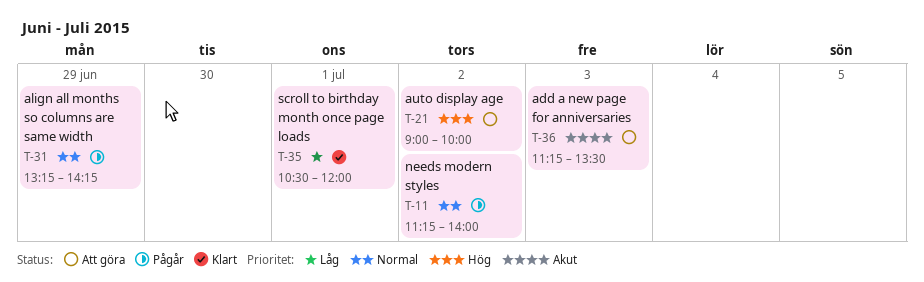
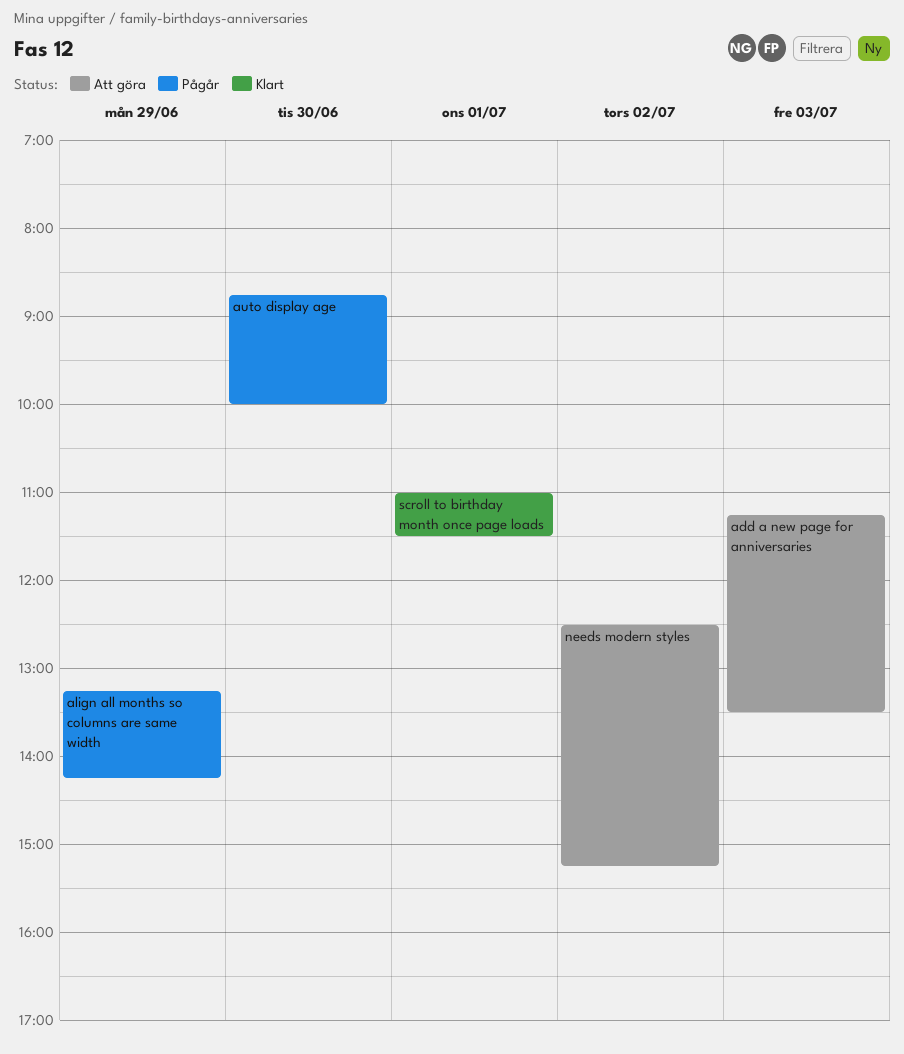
auto display age, status: Att göra -> Pågår
auto display age, day: Jul 2 -> Jun 30
auto display age, begins: 09:00 -> 08:45
needs modern styles, status: Pågår -> Att göra
needs modern styles, begins: 11:15 -> 12:30
needs modern styles, ends: 14:00 -> 15:15
scroll to birthday month once page loads, begins: 10:30 -> 11:00
scroll to birthday month once page loads, ends: 12:00 -> 11:30

